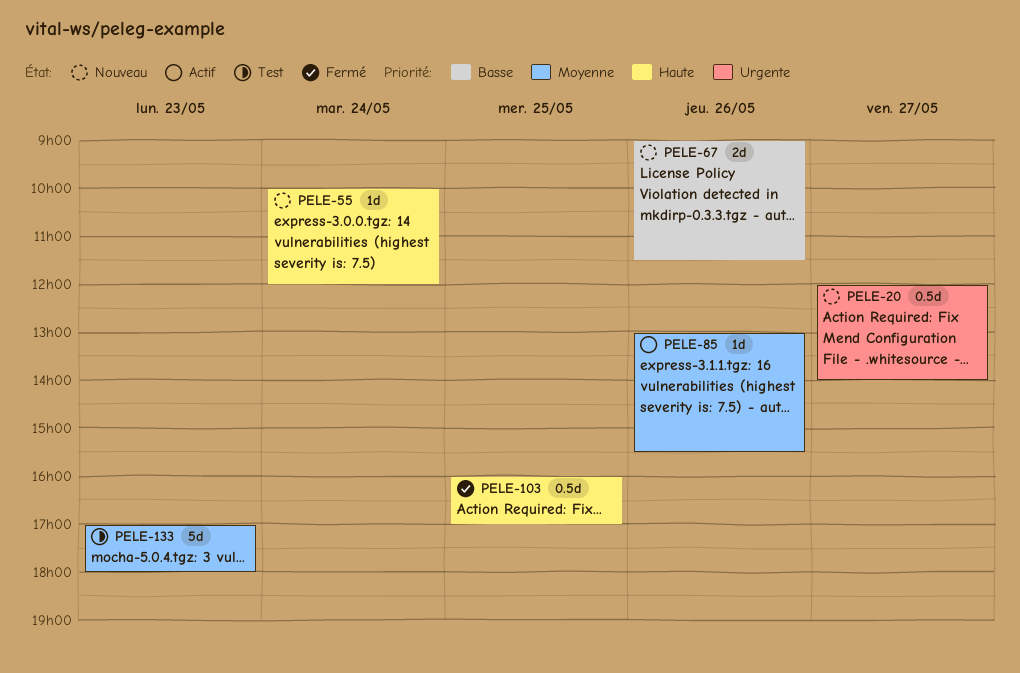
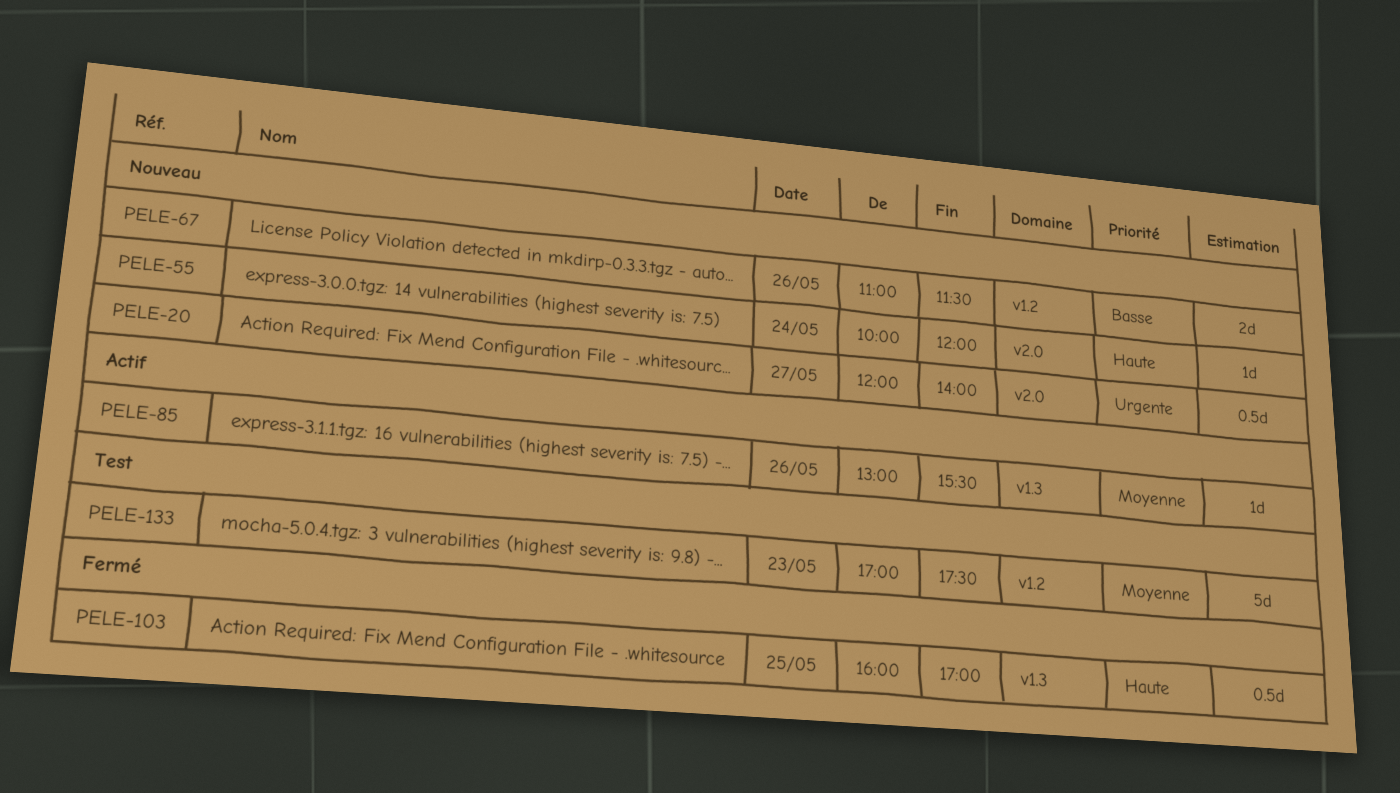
PELE-67, begins: 09:00 -> 11:00
PELE-133, ends: 18:00 -> 17:30

